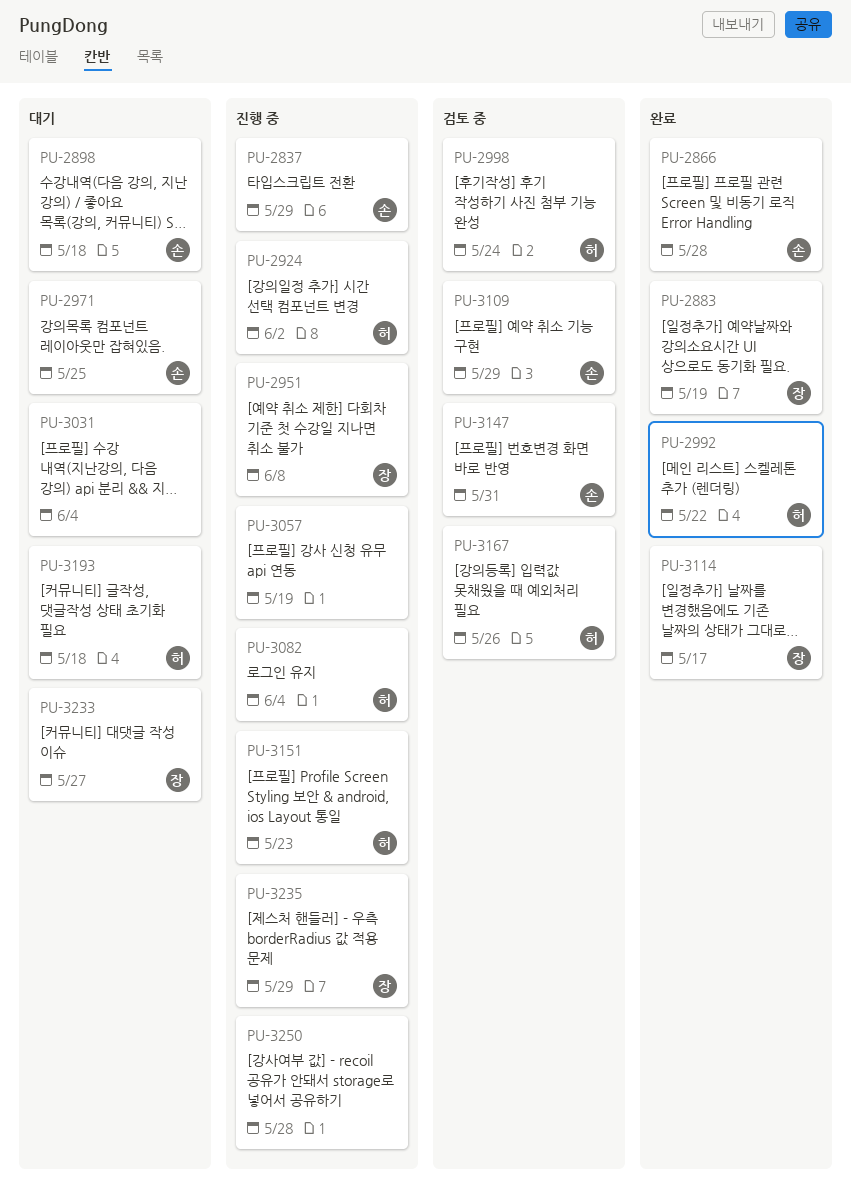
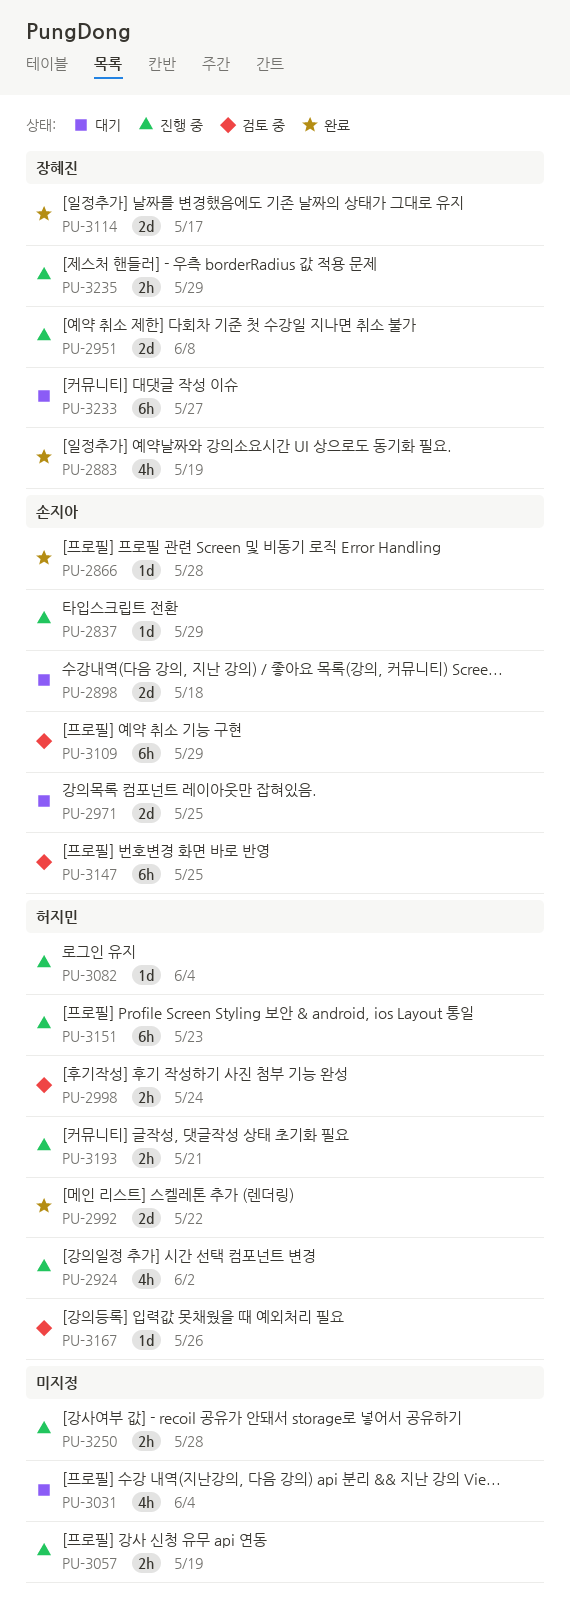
PU-3147, due: May 31 -> May 25
PU-3193, status: 대기 -> 진행 중
PU-3193, due: May 18 -> May 21

